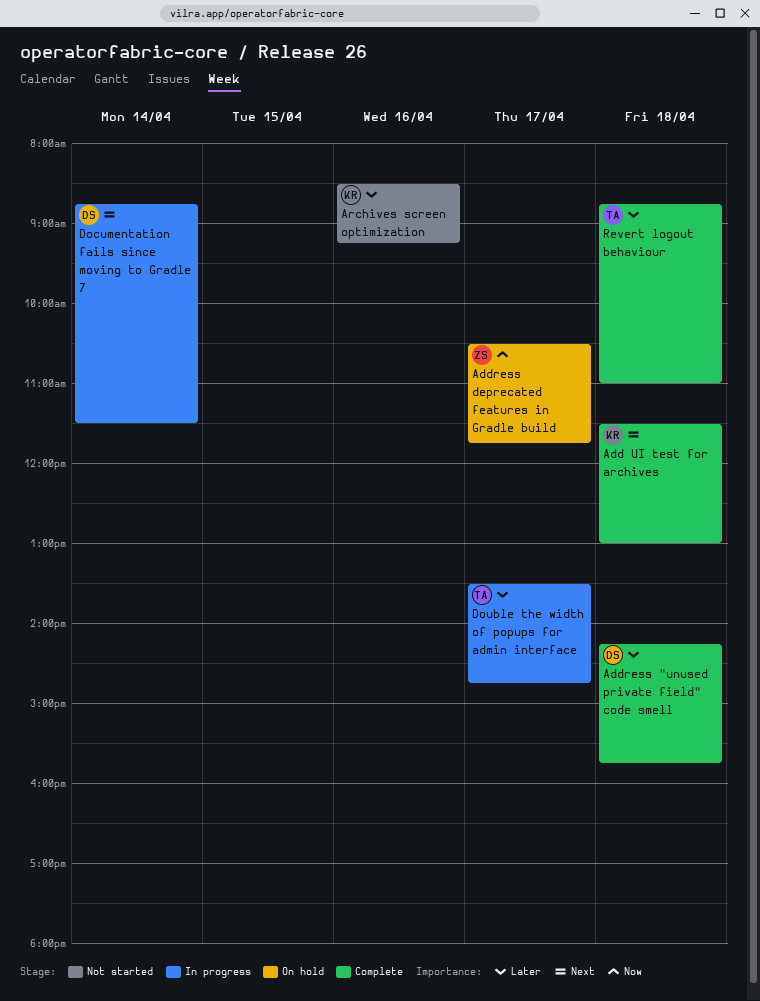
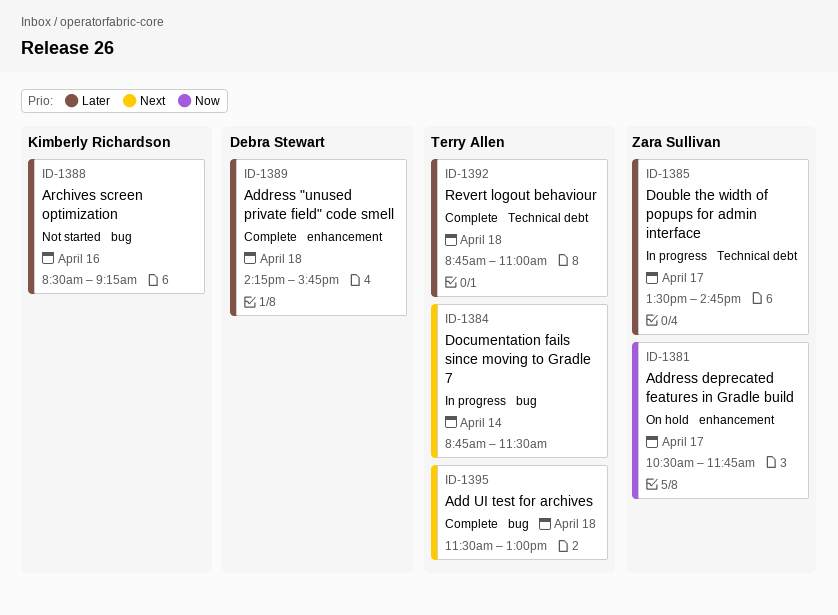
Add UI test for archives, owner: Kimberly Richardson -> Terry Allen
Documentation fails since moving to Gradle 7, owner: Debra Stewart -> Terry Allen
Double the width of popups for admin interface, owner: Terry Allen -> Zara Sullivan

